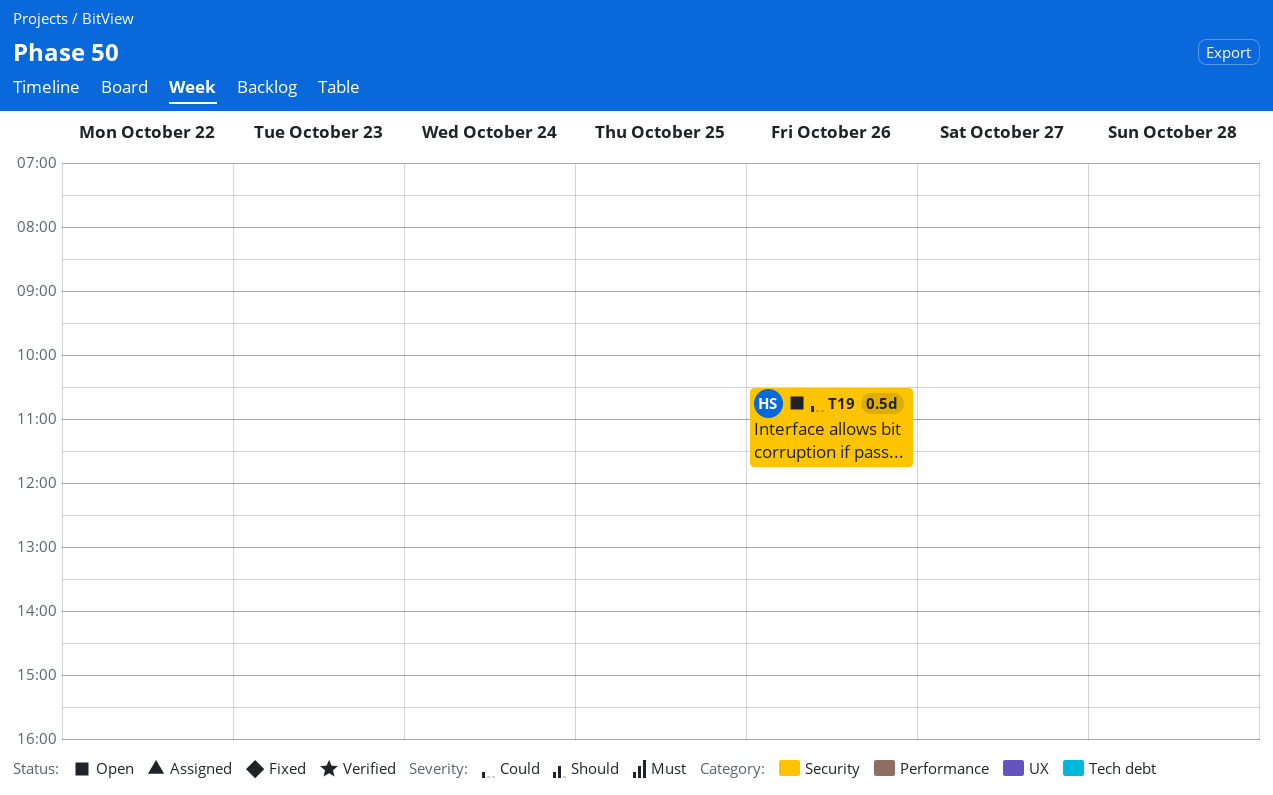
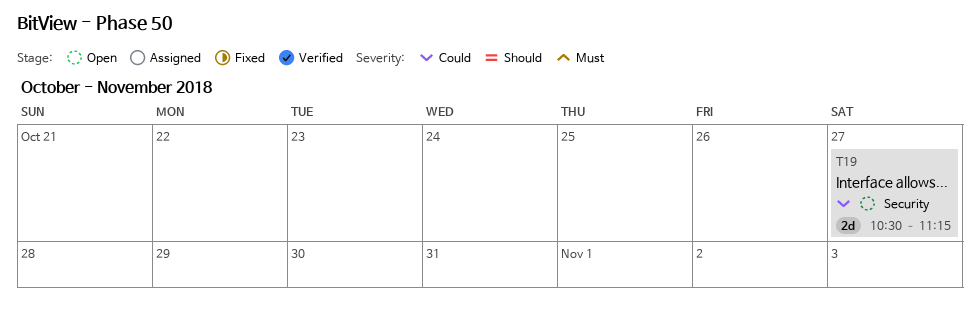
T19, estimate: 0.5d -> 2d
T19, day: Oct 26 -> Oct 27
T19, ends: 11:45 -> 11:15

